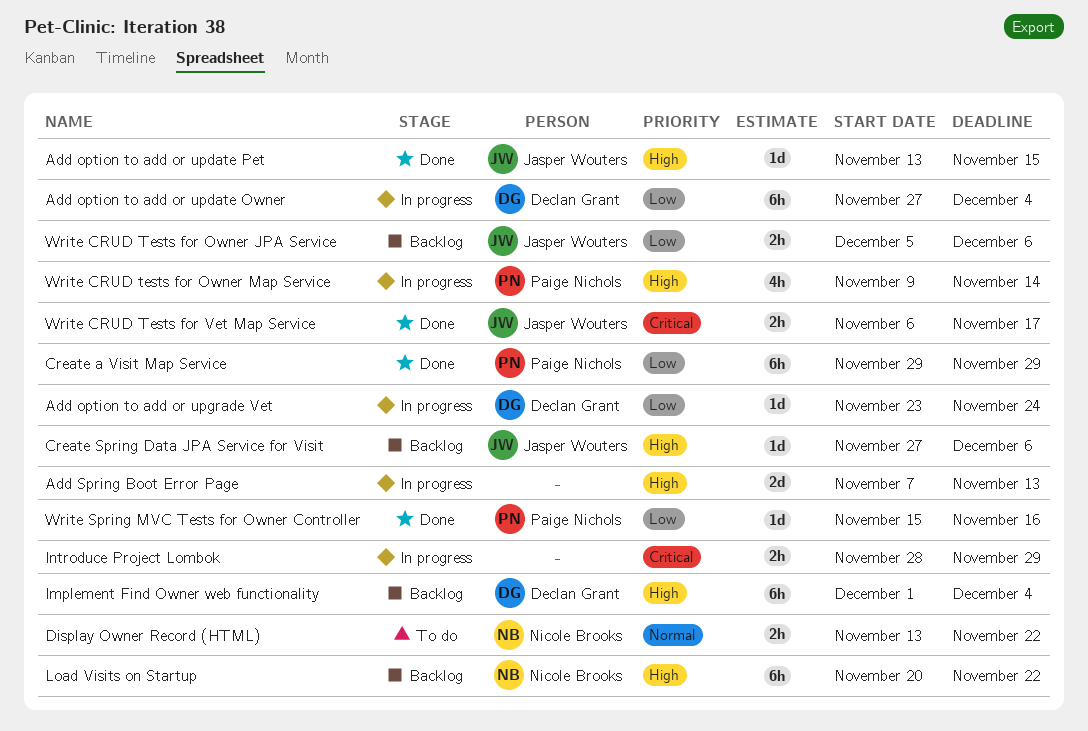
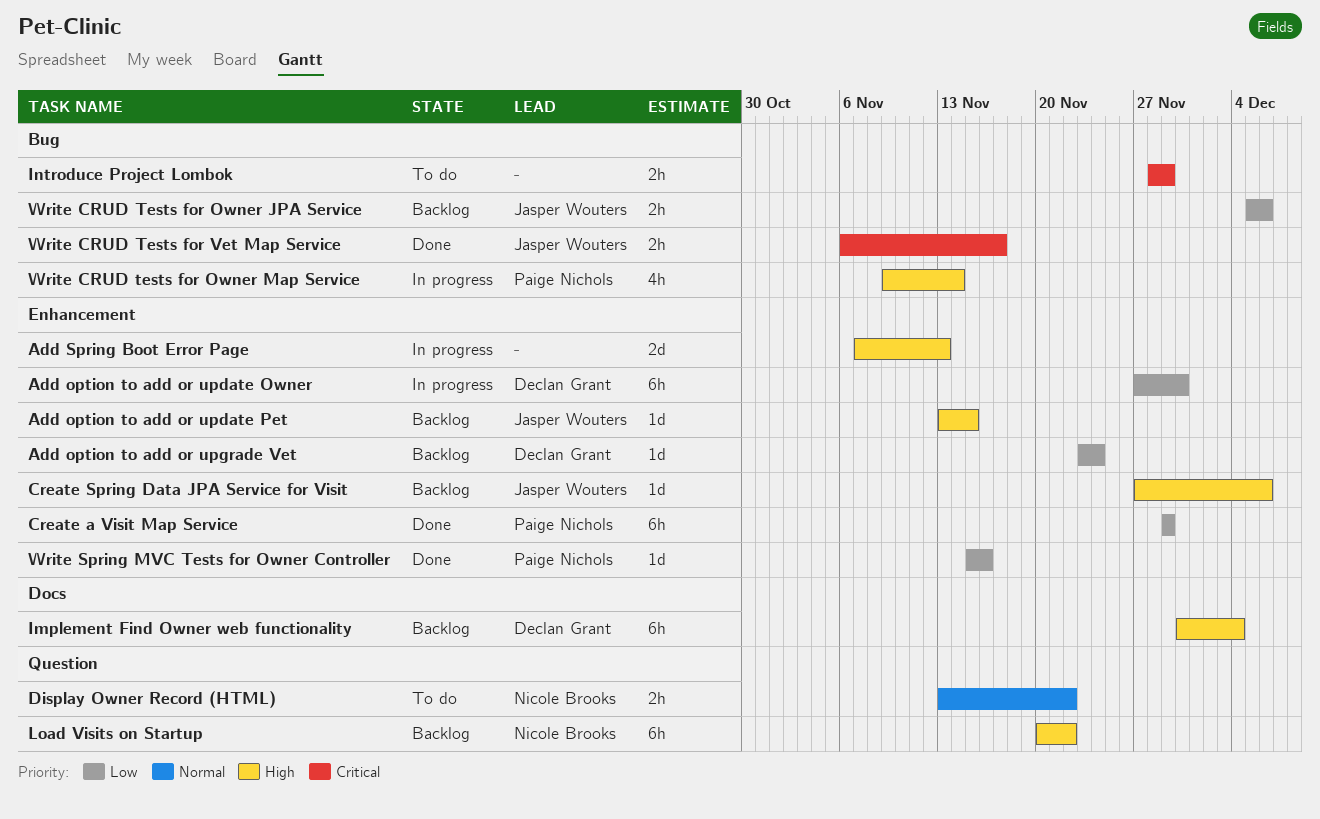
Add option to add or update Owner, due: Dec 4 -> Nov 30
Add option to add or update Pet, status: Done -> Backlog
Add option to add or upgrade Vet, status: In progress -> Backlog
Implement Find Owner web functionality, start: Dec 1 -> Nov 30
Introduce Project Lombok, status: In progress -> To do

